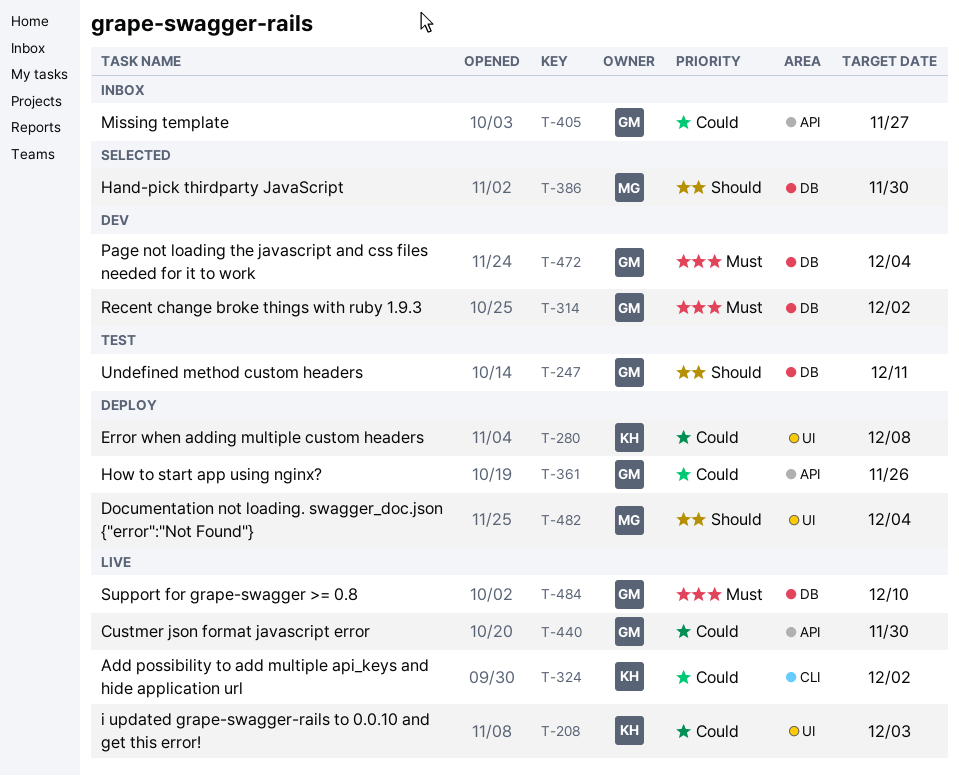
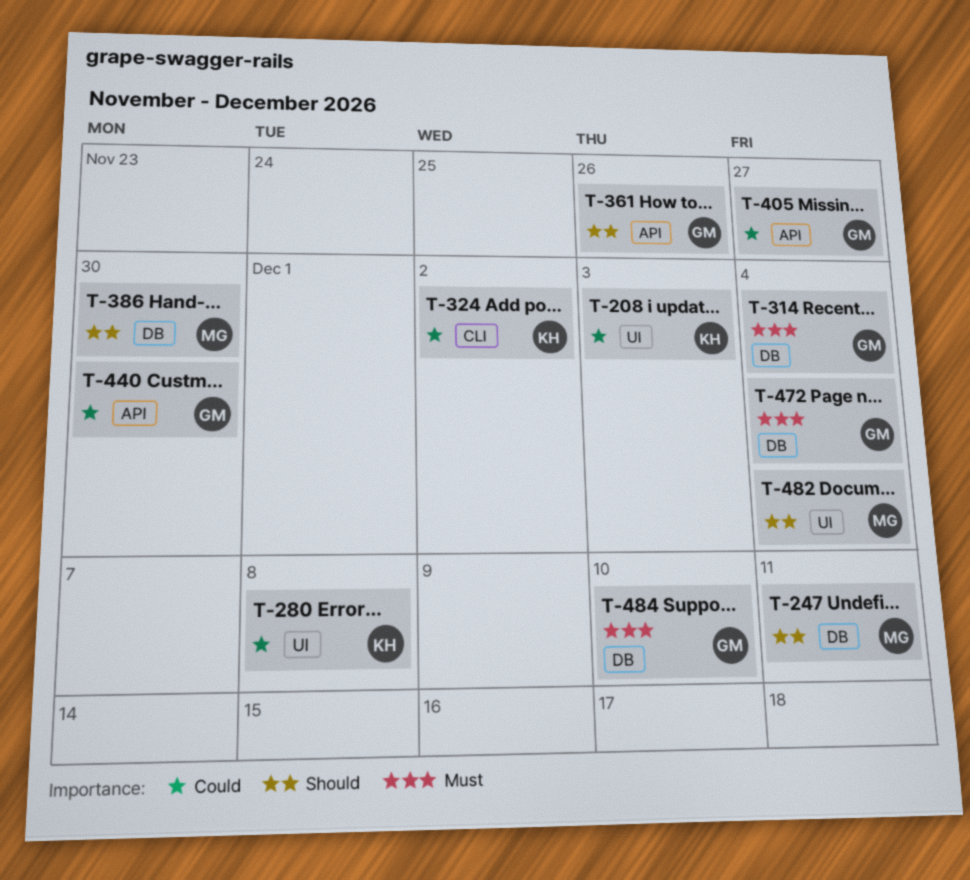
T-247, owner: GM -> MG
T-314, due: Dec 2 -> Dec 4
T-361, priority: Could -> Should

